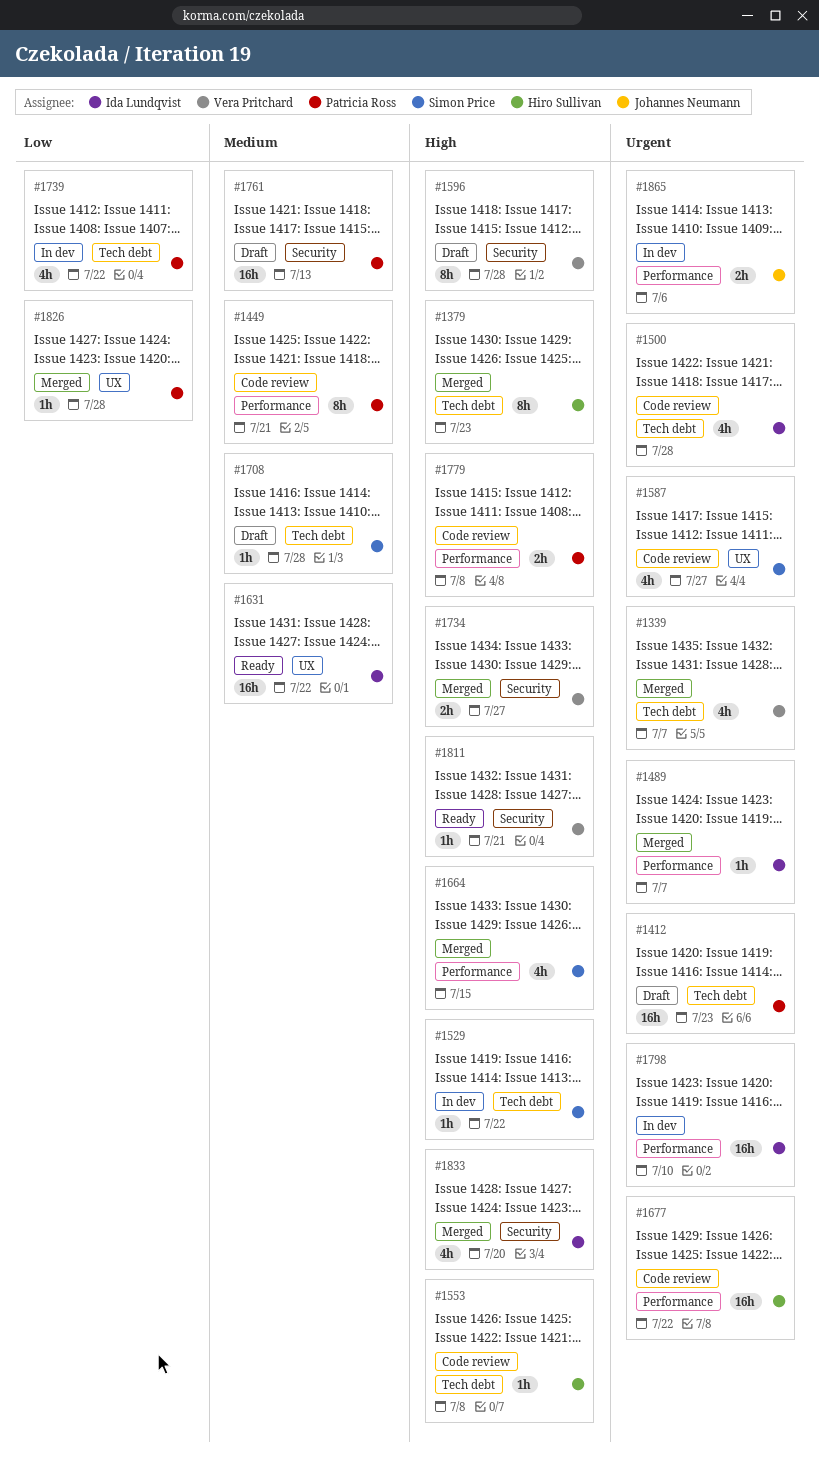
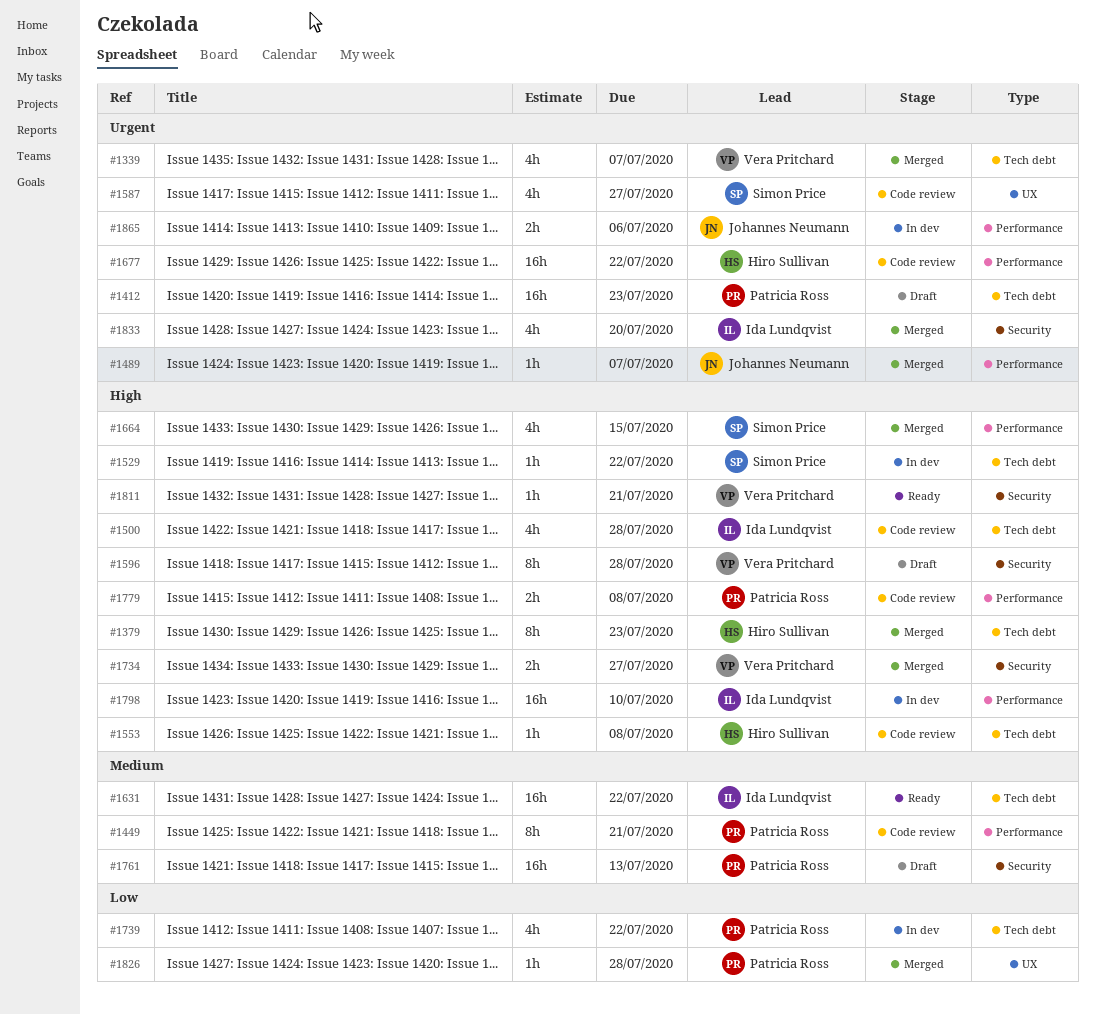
#1489, owner: Ida Lundqvist -> Johannes Neumann
#1500, priority: Urgent -> High
#1631, label: UX -> Tech debt
#1708: present -> none
#1798, priority: Urgent -> High
#1833, priority: High -> Urgent

